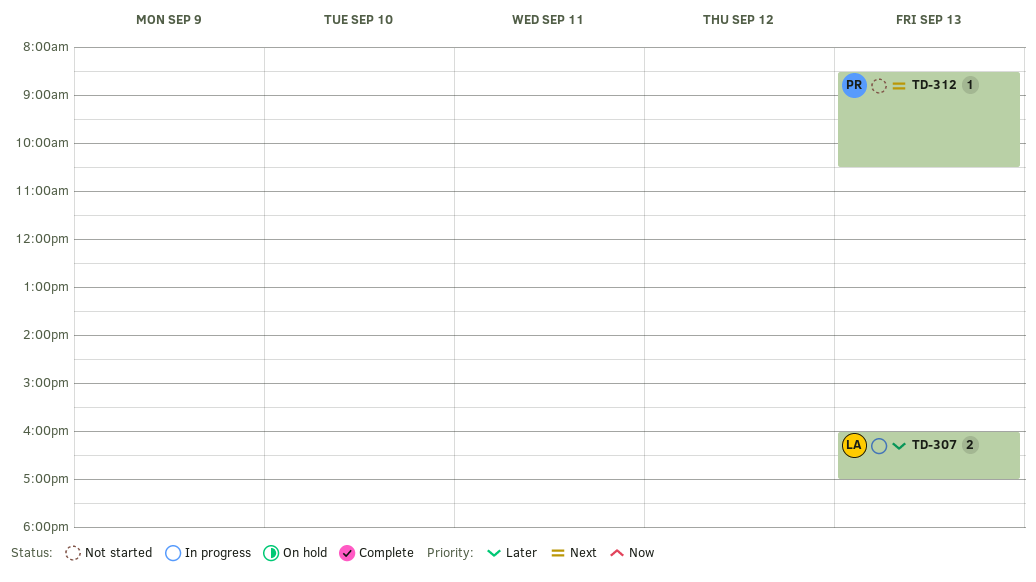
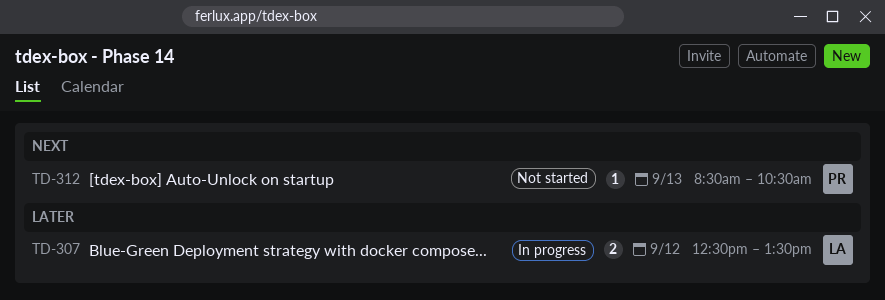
TD-307, day: Sep 13 -> Sep 12
TD-307, begins: 16:00 -> 12:30
TD-307, ends: 17:00 -> 13:30

